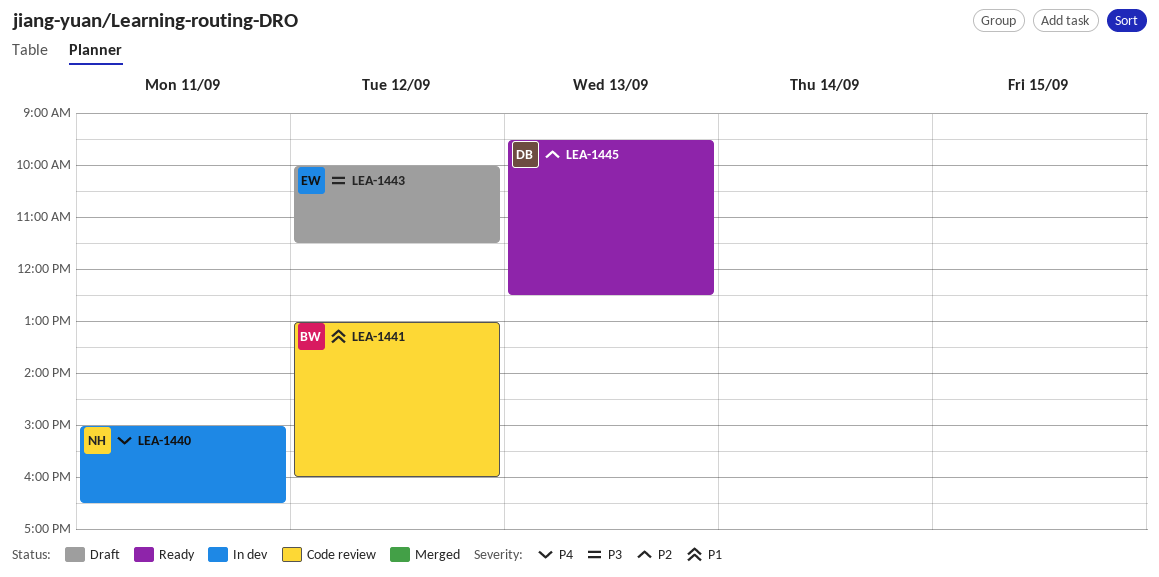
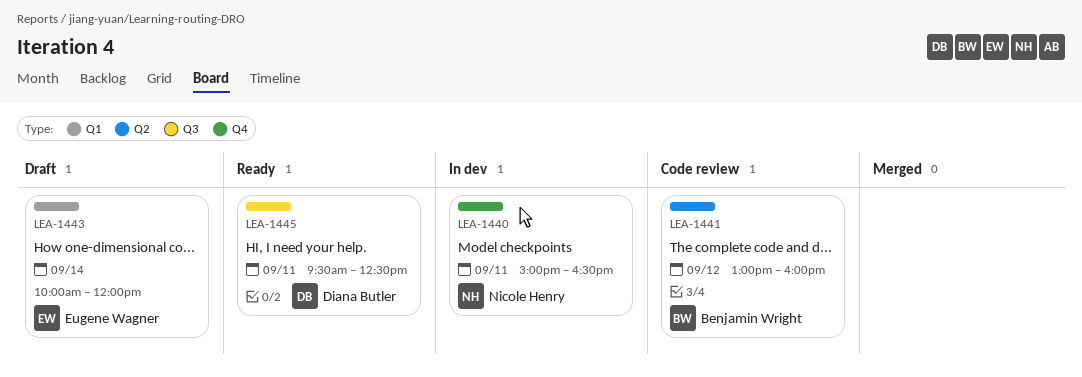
LEA-1443, day: Sep 12 -> Sep 14
LEA-1443, ends: 11:30 -> 12:00
LEA-1445, day: Sep 13 -> Sep 11

